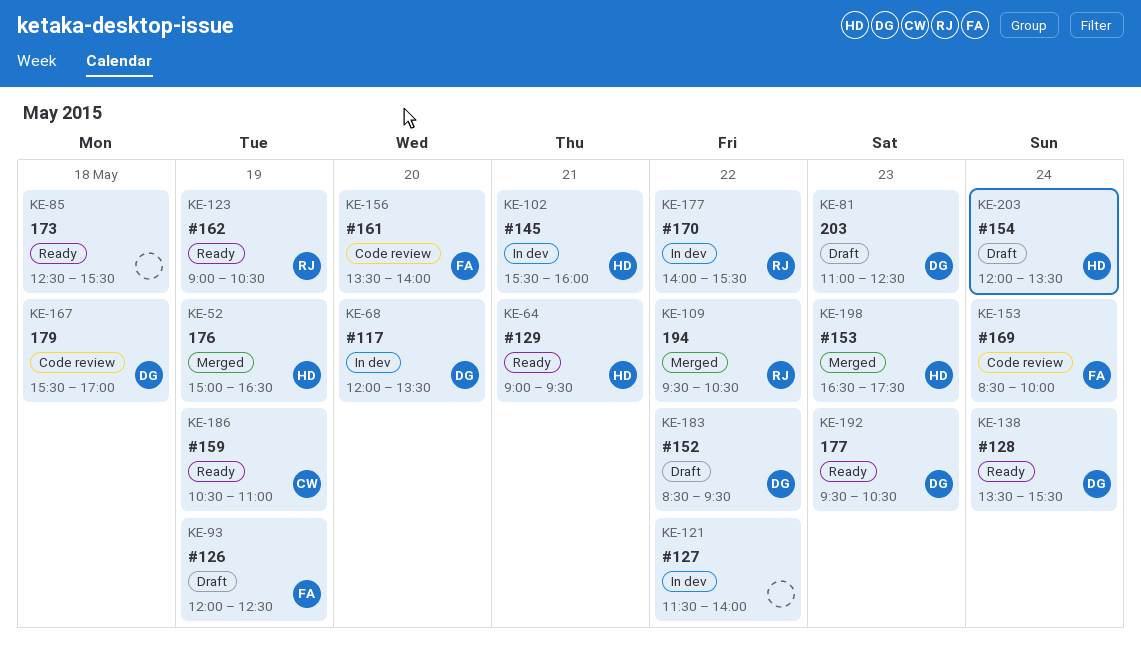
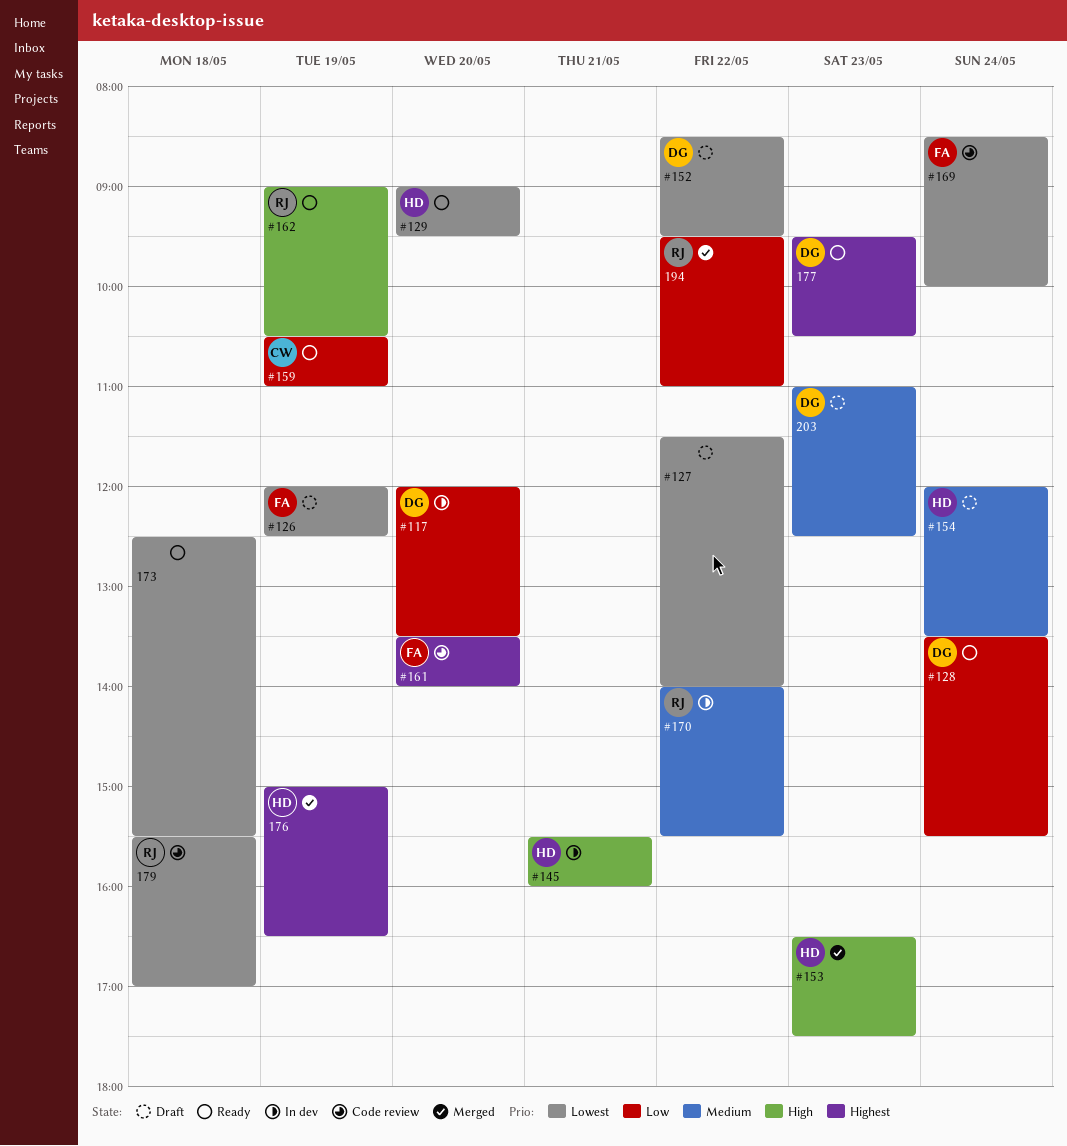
#127, status: In dev -> Draft
#129, day: May 21 -> May 20
179, owner: DG -> RJ
194, ends: 10:30 -> 11:00

